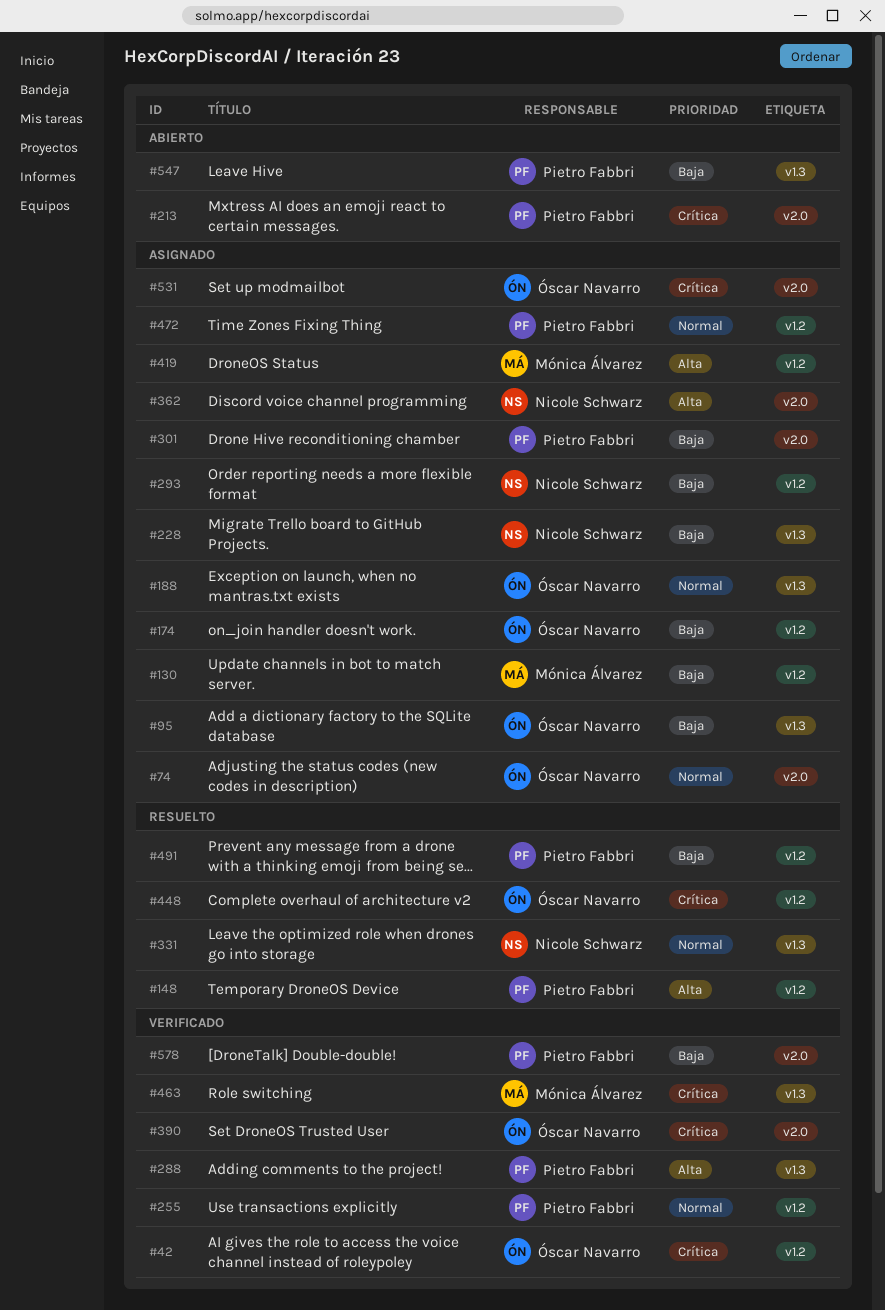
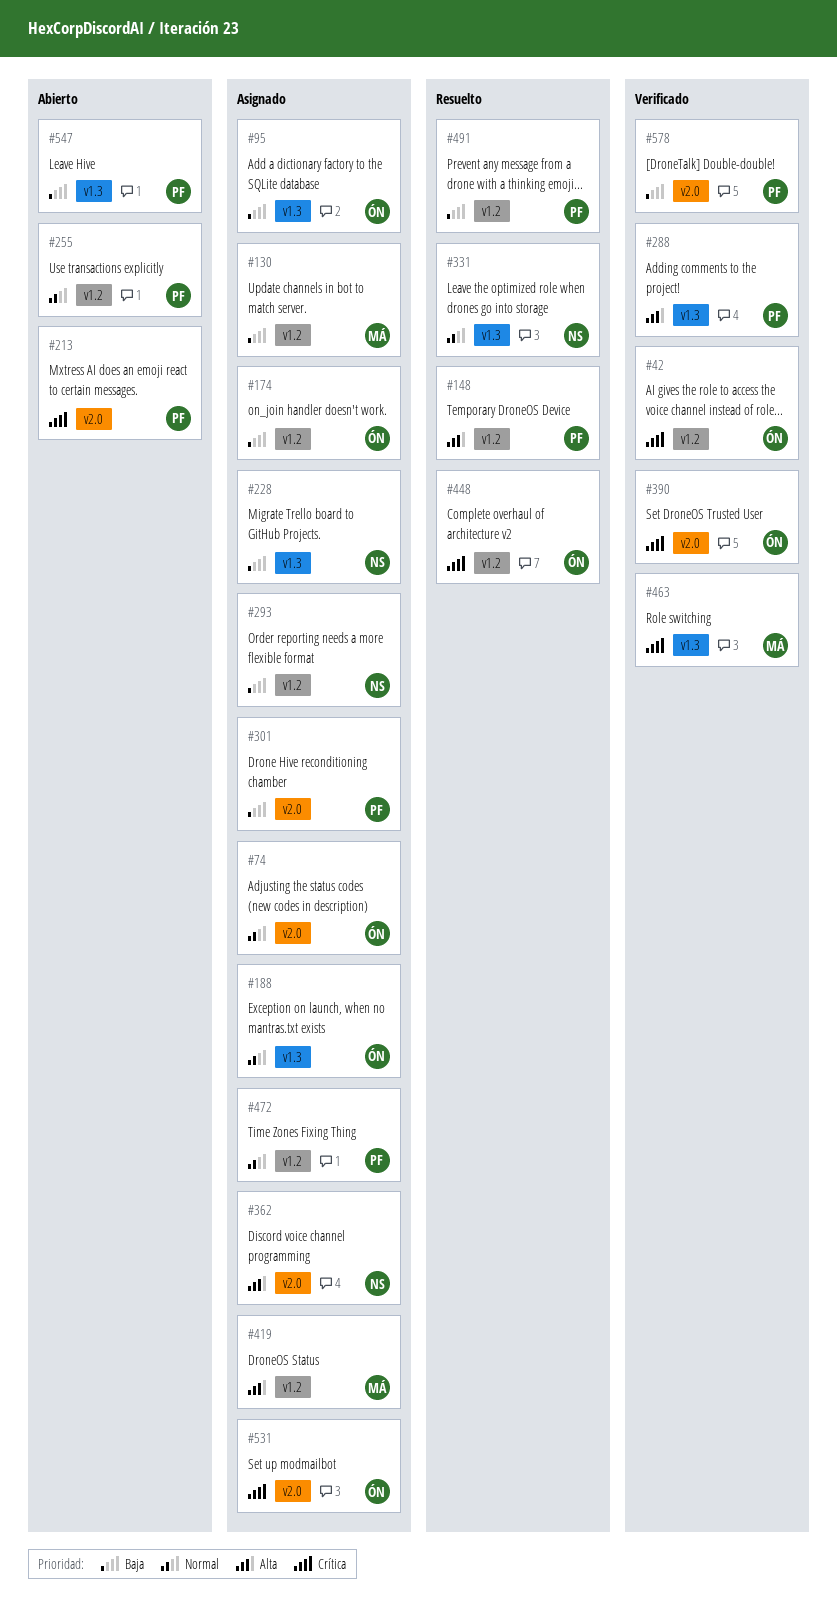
#255, status: Verificado -> Abierto

